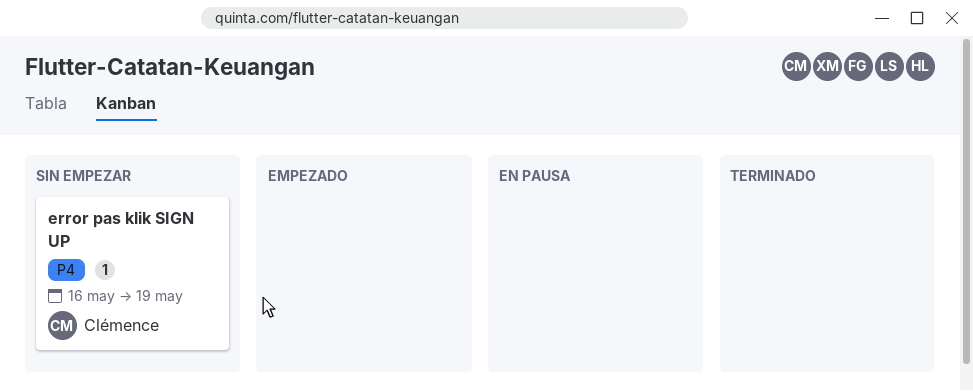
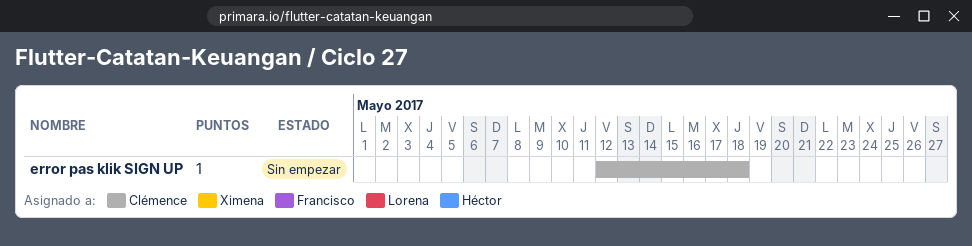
error pas klik SIGN UP, start: May 16 -> May 12
error pas klik SIGN UP, due: May 19 -> May 18

